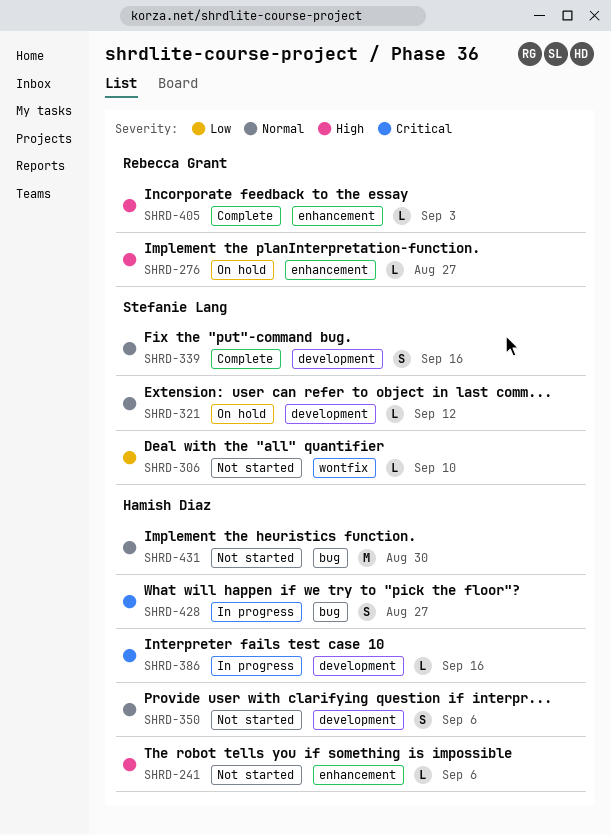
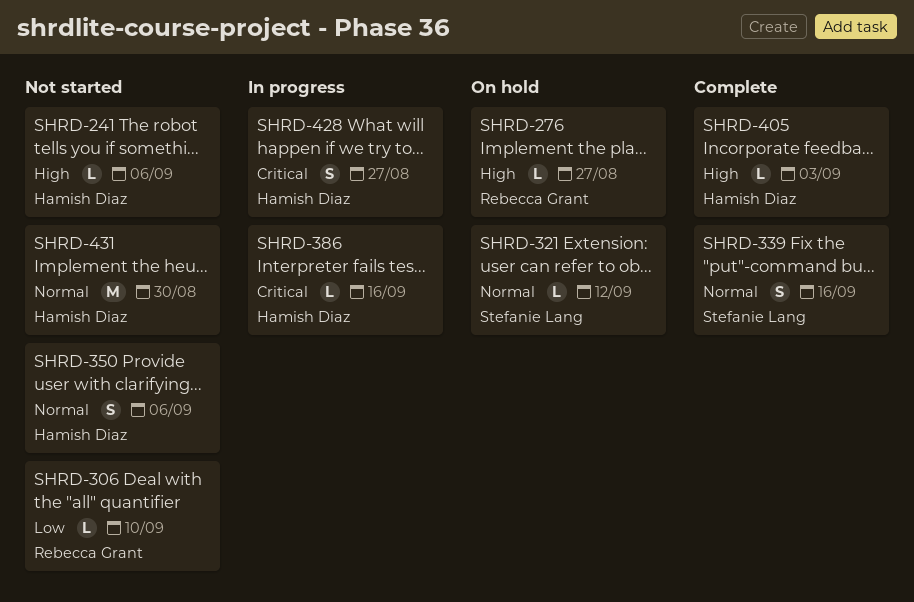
SHRD-306, owner: Stefanie Lang -> Rebecca Grant
SHRD-405, owner: Rebecca Grant -> Hamish Diaz

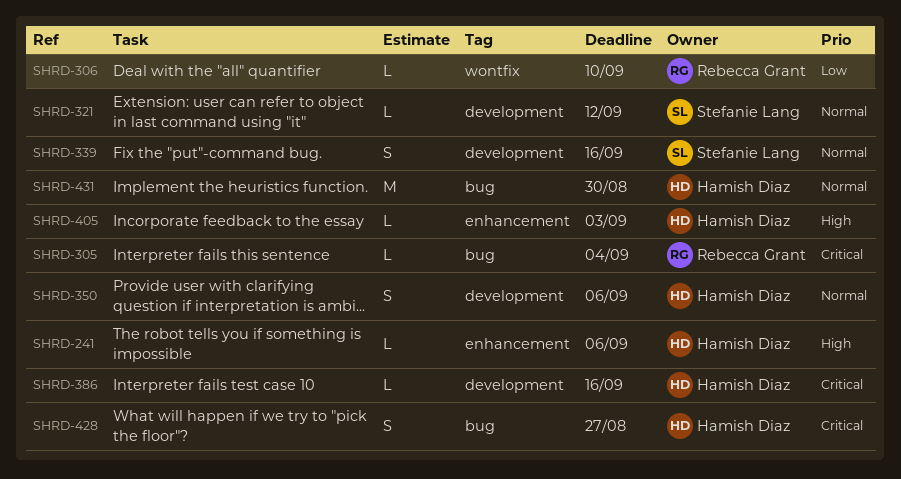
SHRD-276: present -> none
SHRD-305: none -> present

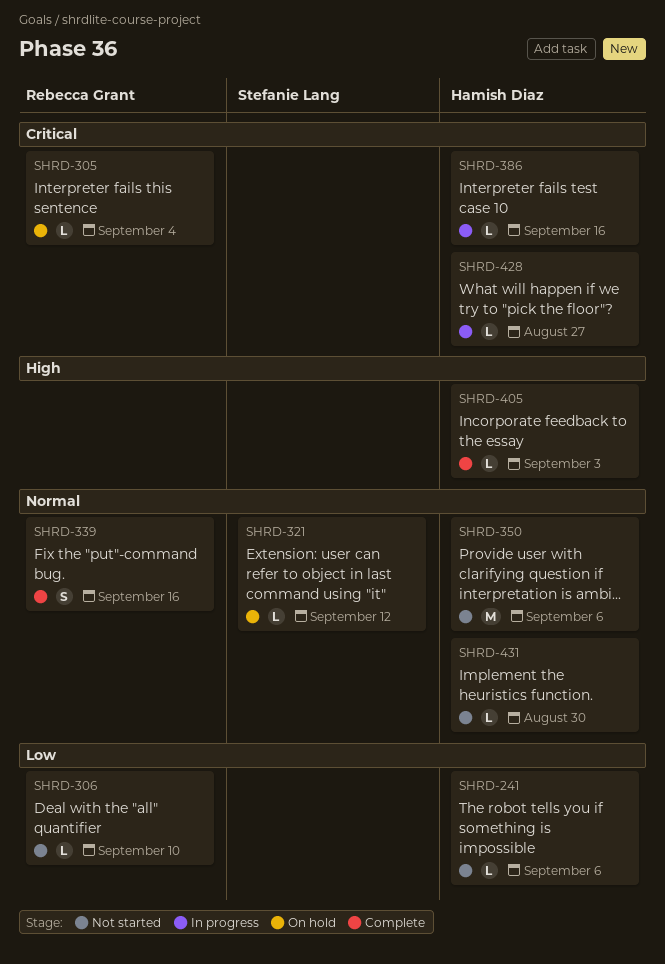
SHRD-241, priority: High -> Low
SHRD-339, owner: Stefanie Lang -> Rebecca Grant
SHRD-350, estimate: S -> M
SHRD-428, estimate: S -> L
SHRD-431, estimate: M -> L

